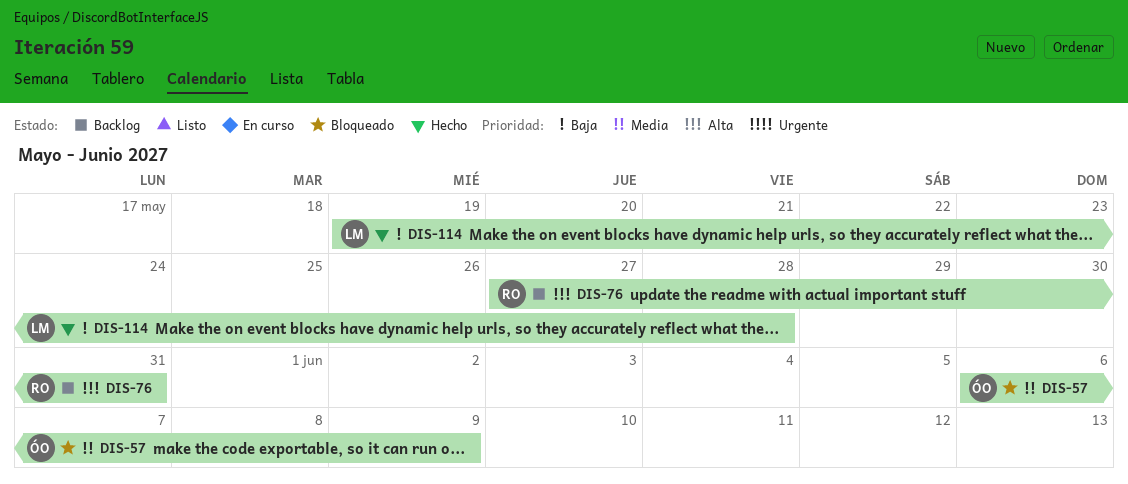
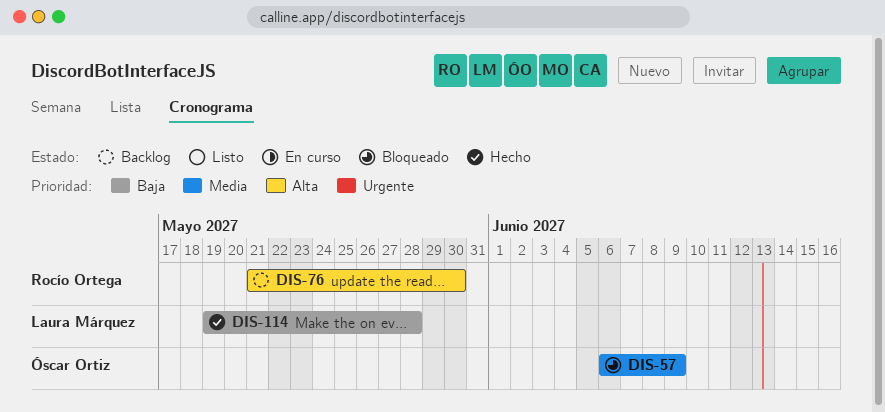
DIS-76, start: May 27 -> May 21
DIS-76, due: May 31 -> May 30

